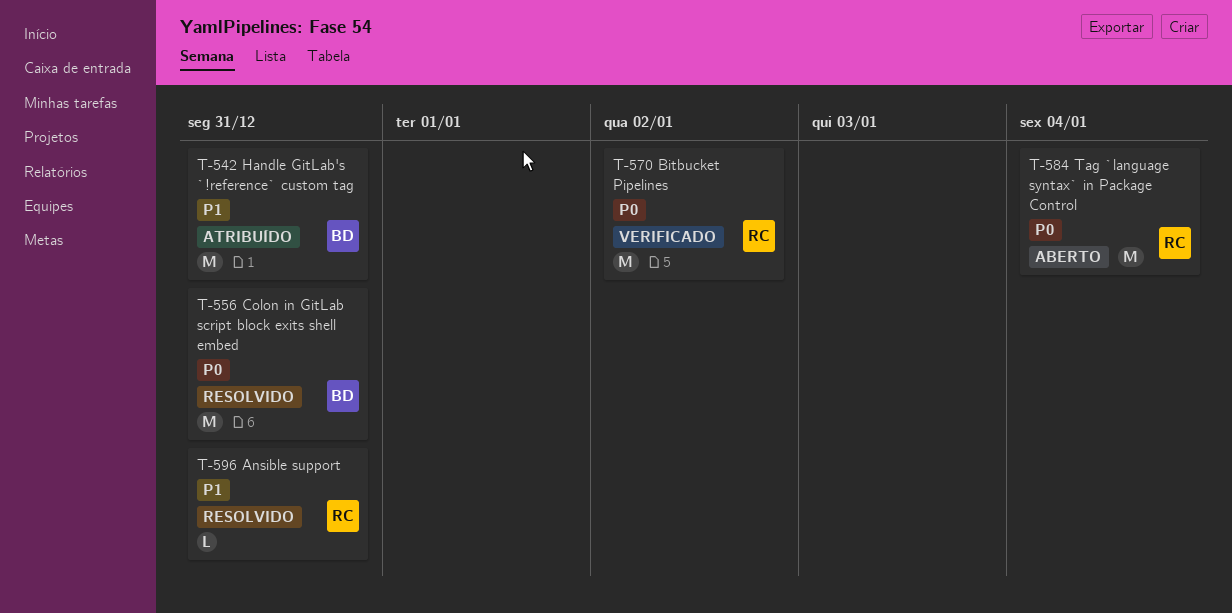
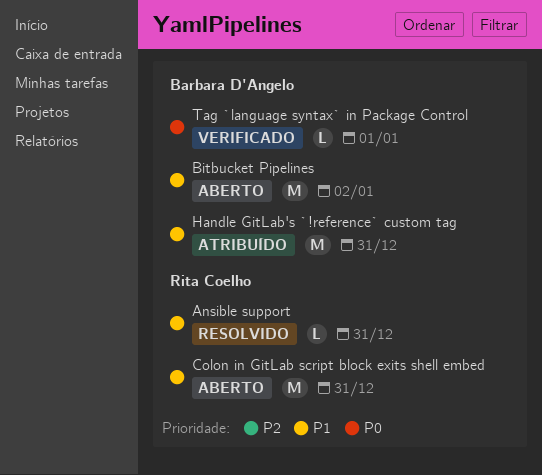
Bitbucket Pipelines, status: Verificado -> Aberto
Bitbucket Pipelines, owner: Rita Coelho -> Barbara D'Angelo
Bitbucket Pipelines, priority: P0 -> P1
Colon in GitLab script block exits shell embed, status: Resolvido -> Aberto
Colon in GitLab script block exits shell embed, owner: Barbara D'Angelo -> Rita Coelho
Colon in GitLab script block exits shell embed, priority: P0 -> P1
Tag `language syntax` in Package Control, status: Aberto -> Verificado
Tag `language syntax` in Package Control, owner: Rita Coelho -> Barbara D'Angelo
Tag `language syntax` in Package Control, estimate: M -> L
Tag `language syntax` in Package Control, due: Jan 4 -> Jan 1

